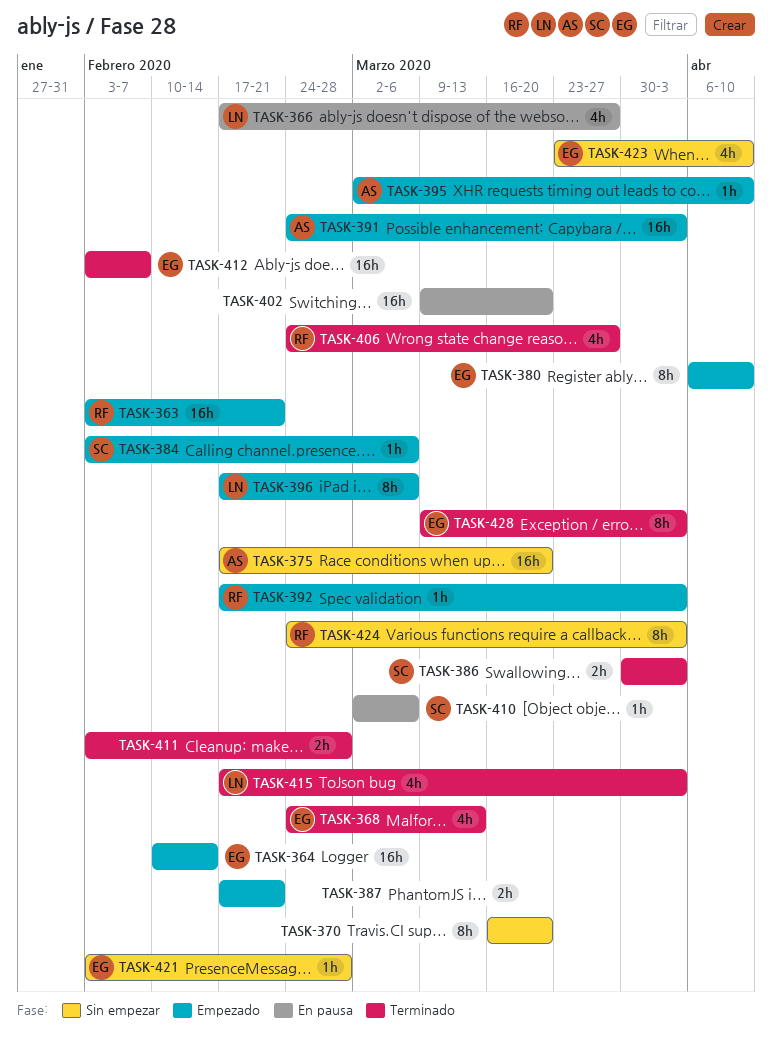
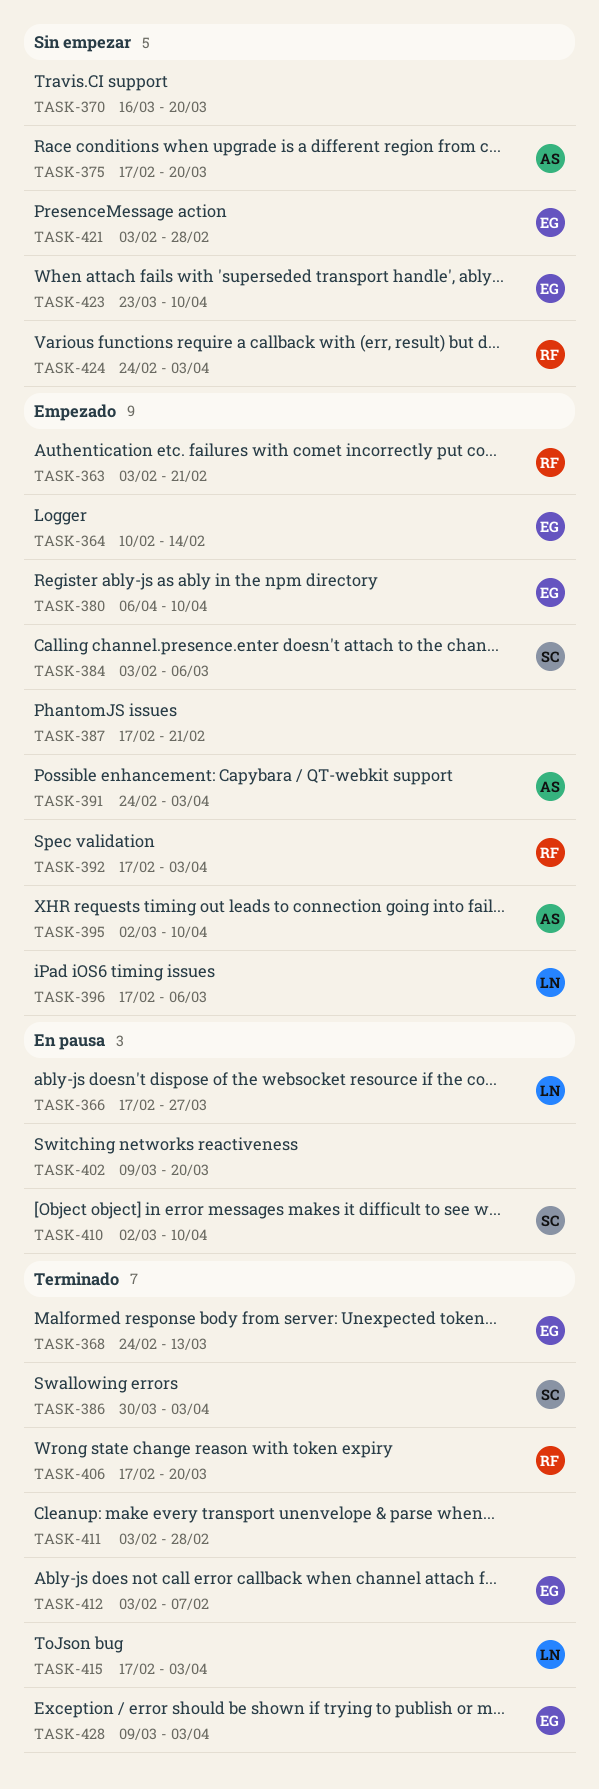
TASK-406, start: Feb 24 -> Feb 17
TASK-406, due: Mar 27 -> Mar 20
TASK-410, due: Mar 6 -> Apr 10

